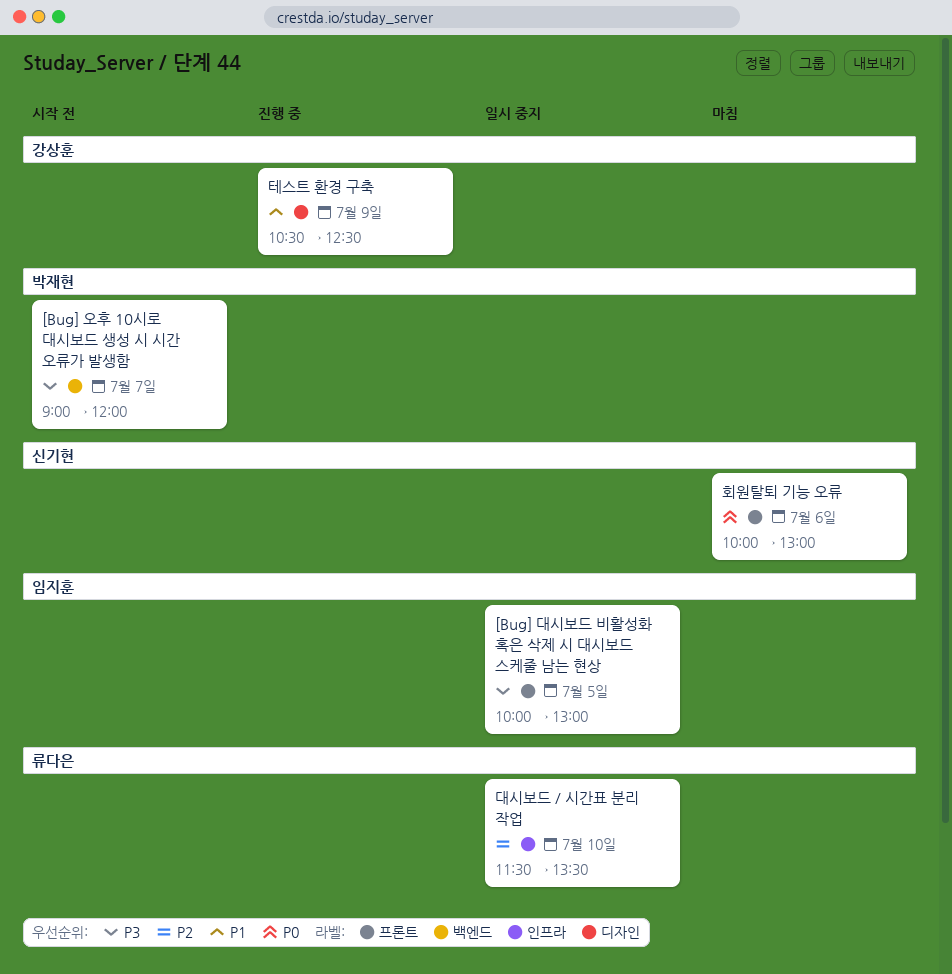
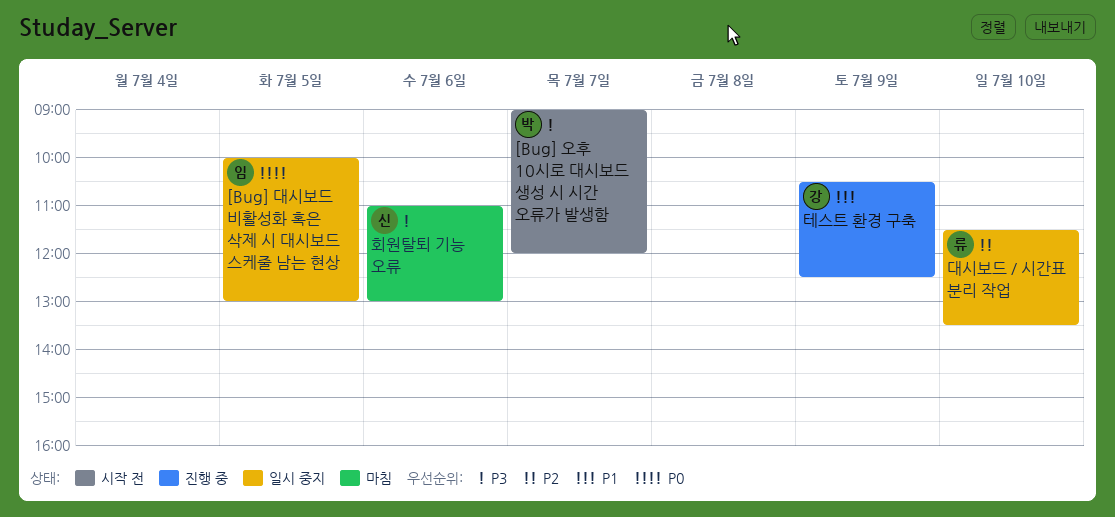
[Bug] 대시보드 비활성화 혹은 삭제 시 대시보드 스케줄 남는 현상, priority: P3 -> P0
회원탈퇴 기능 오류, priority: P0 -> P3
회원탈퇴 기능 오류, begins: 10:00 -> 11:00

